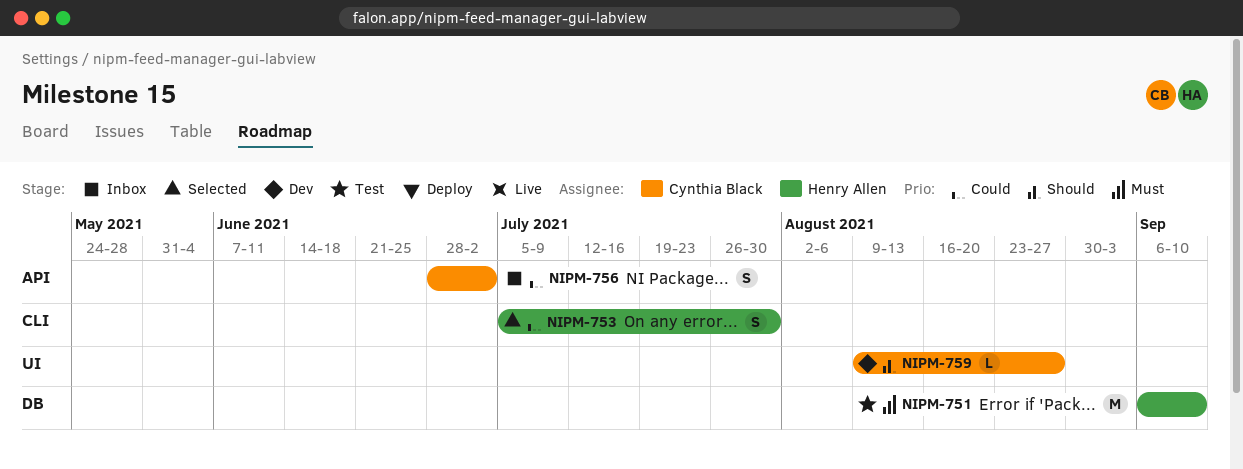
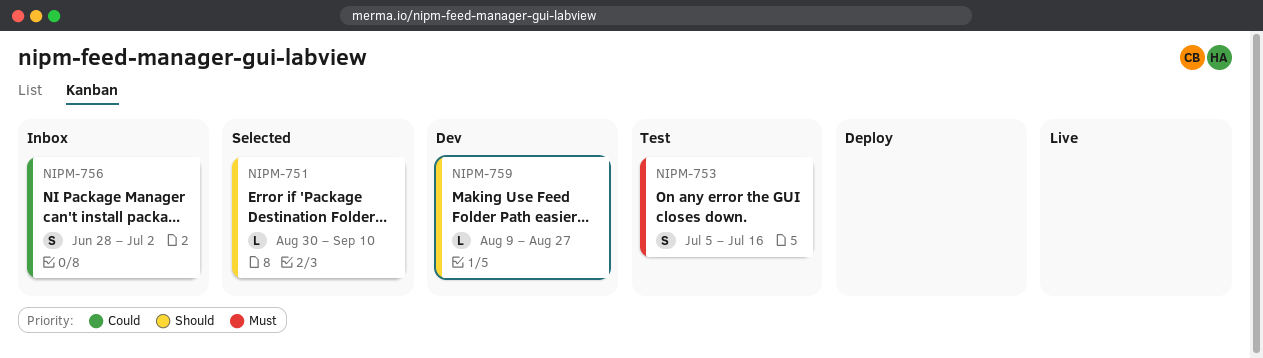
NIPM-751, status: Test -> Selected
NIPM-751, priority: Must -> Should
NIPM-751, estimate: M -> L
NIPM-751, start: Sep 6 -> Aug 30
NIPM-753, status: Selected -> Test
NIPM-753, priority: Could -> Must
NIPM-753, due: Jul 30 -> Jul 16

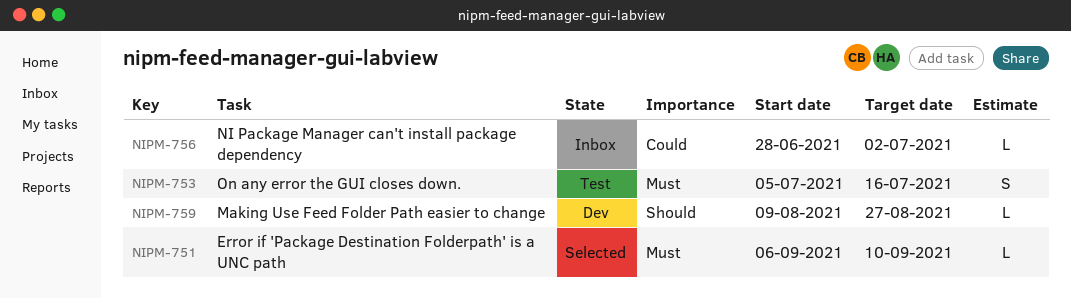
NIPM-751, priority: Should -> Must
NIPM-751, start: Aug 30 -> Sep 6
NIPM-756, estimate: S -> L

